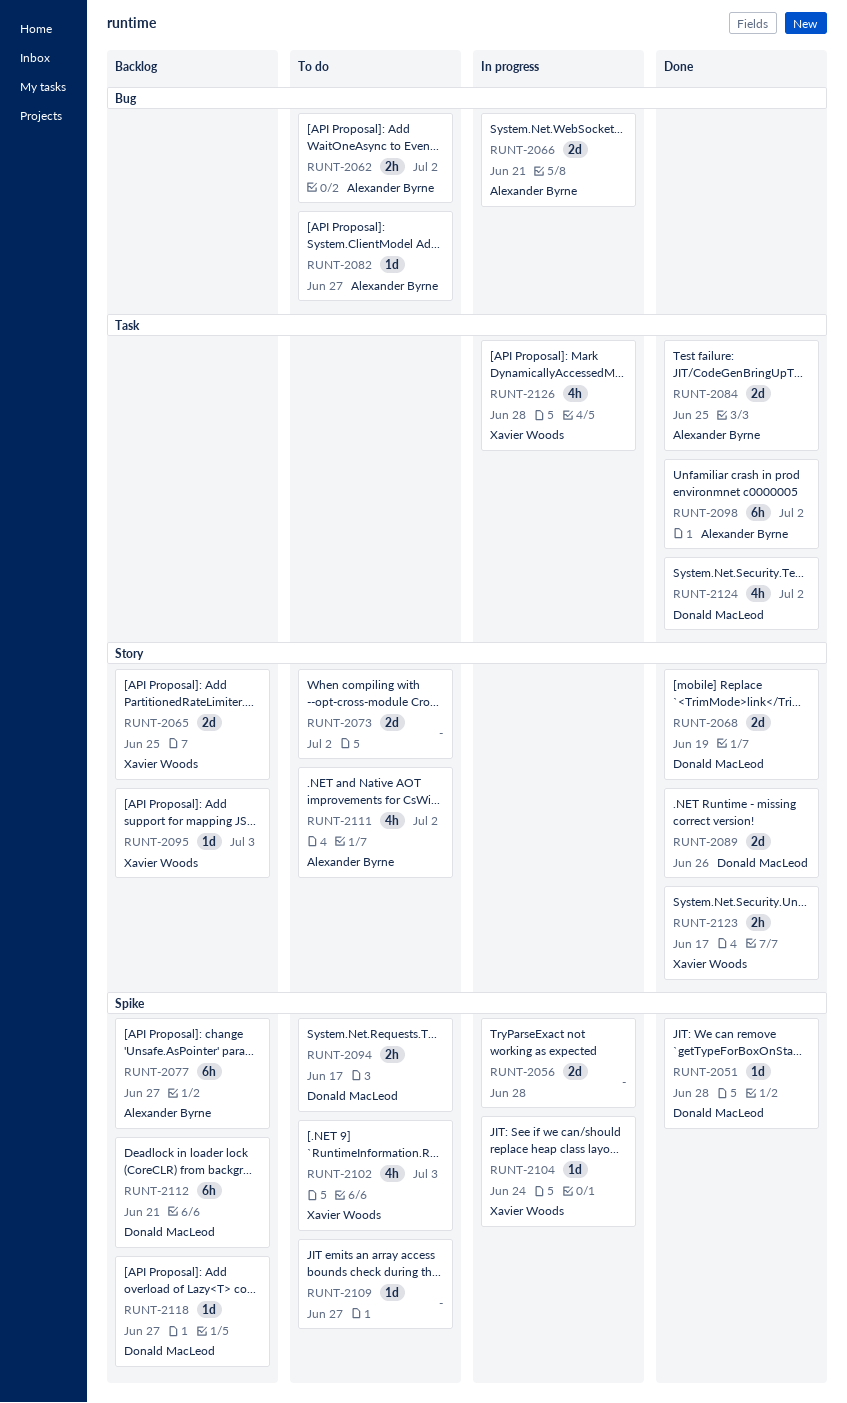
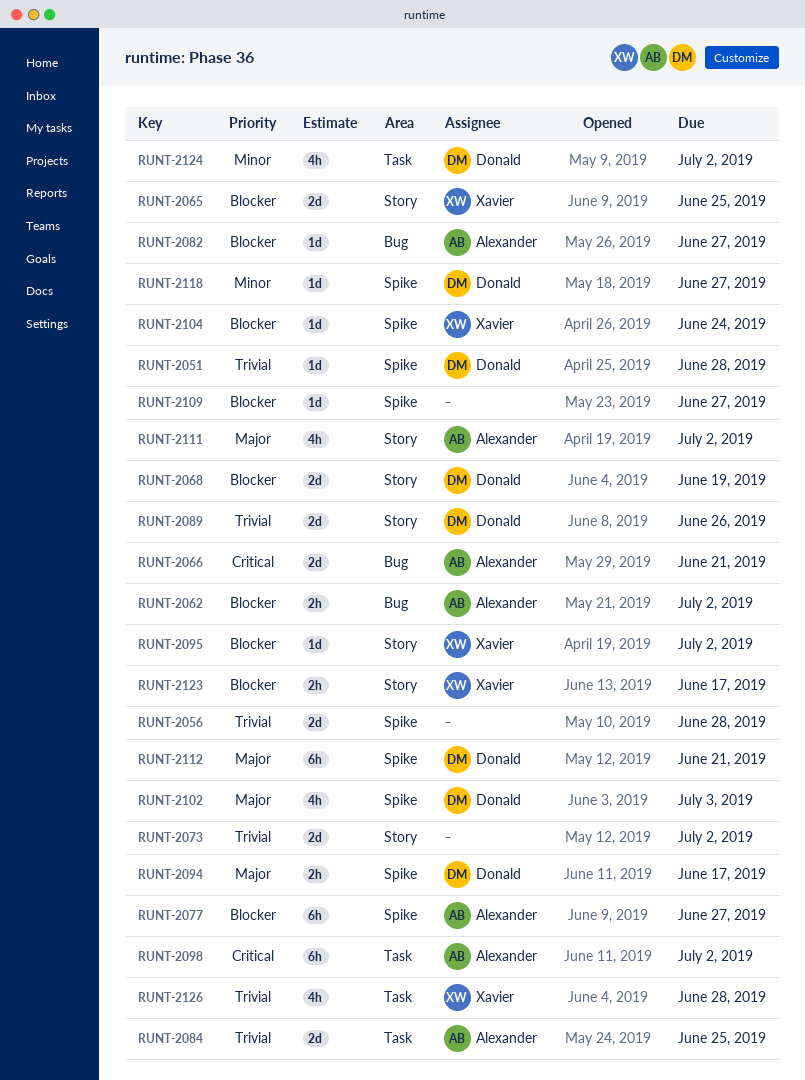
RUNT-2095, due: Jul 3 -> Jul 2
RUNT-2102, owner: Xavier Woods -> Donald MacLeod

